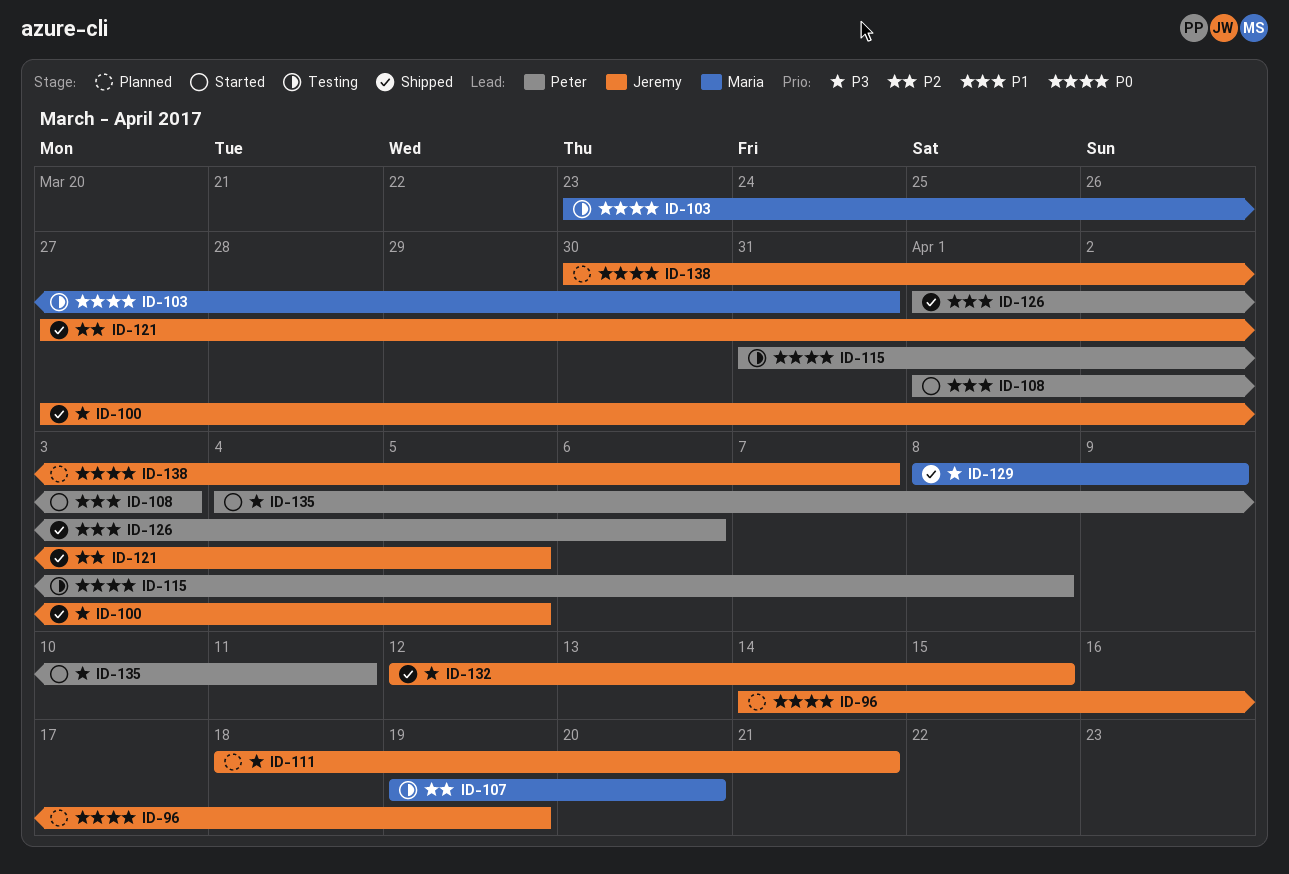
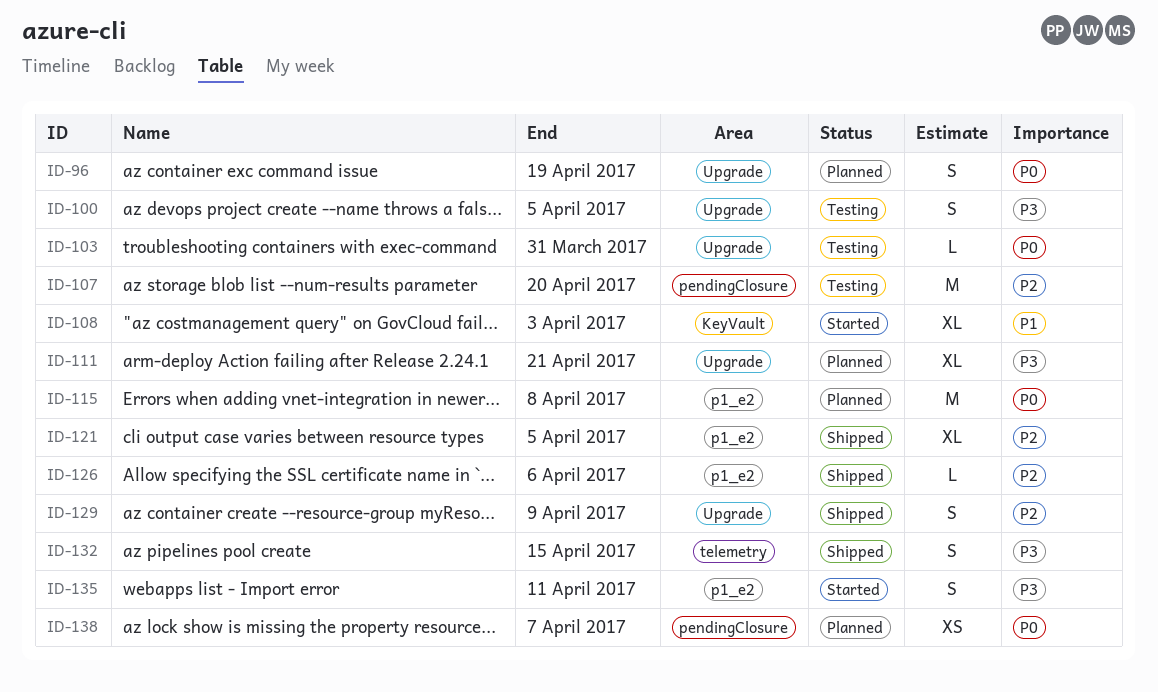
ID-100, status: Shipped -> Testing
ID-115, status: Testing -> Planned
ID-126, priority: P1 -> P2
ID-129, priority: P3 -> P2

